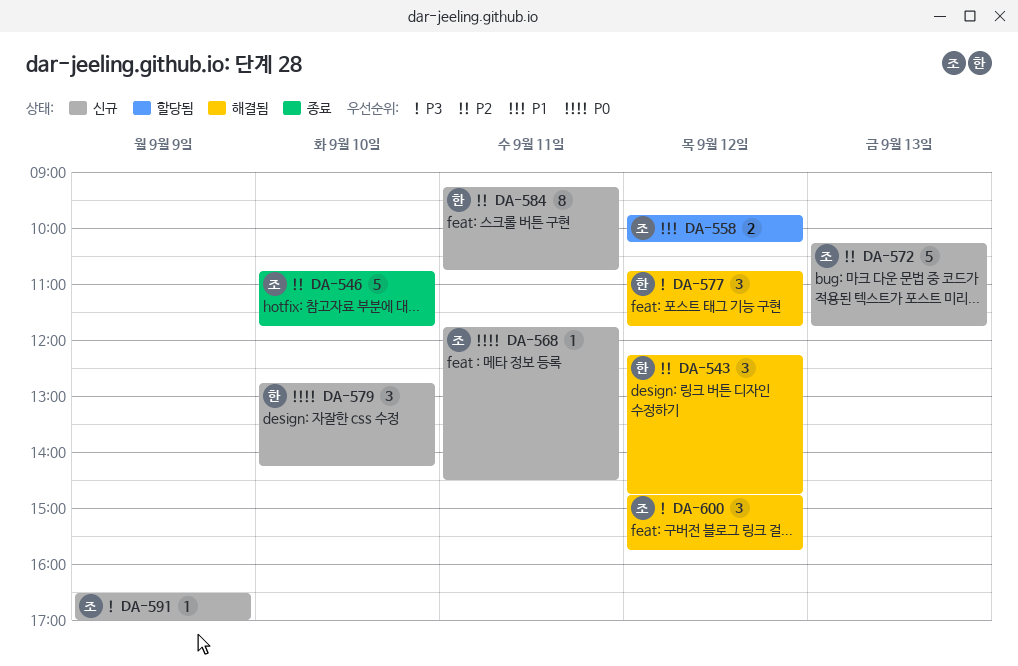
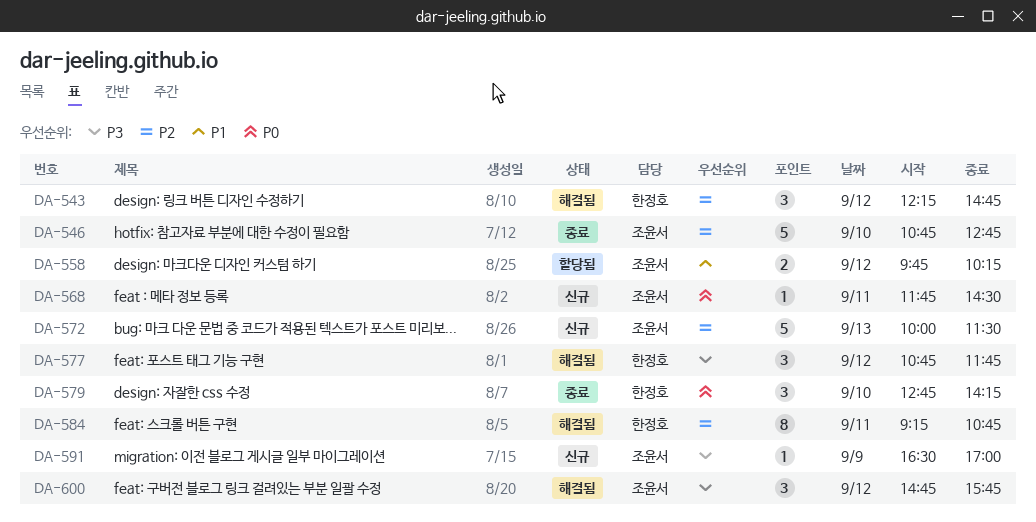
DA-546, ends: 11:45 -> 12:45
DA-572, begins: 10:15 -> 10:00
DA-572, ends: 11:45 -> 11:30
DA-579, status: 신규 -> 종료
DA-584, status: 신규 -> 해결됨

